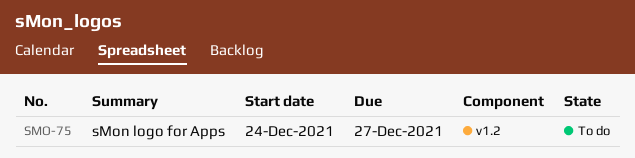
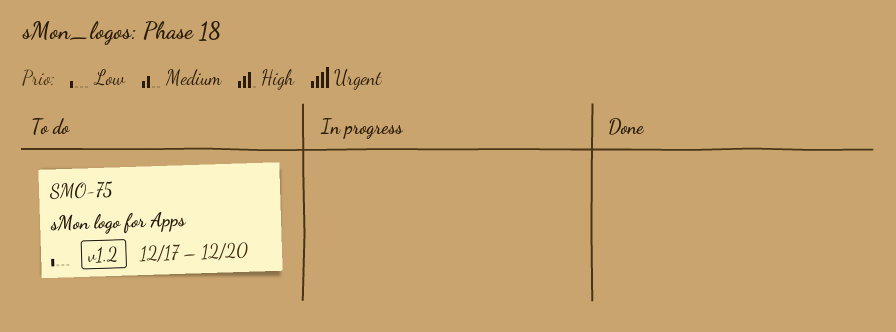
SMO-75, start: Dec 24 -> Dec 17
SMO-75, due: Dec 27 -> Dec 20

